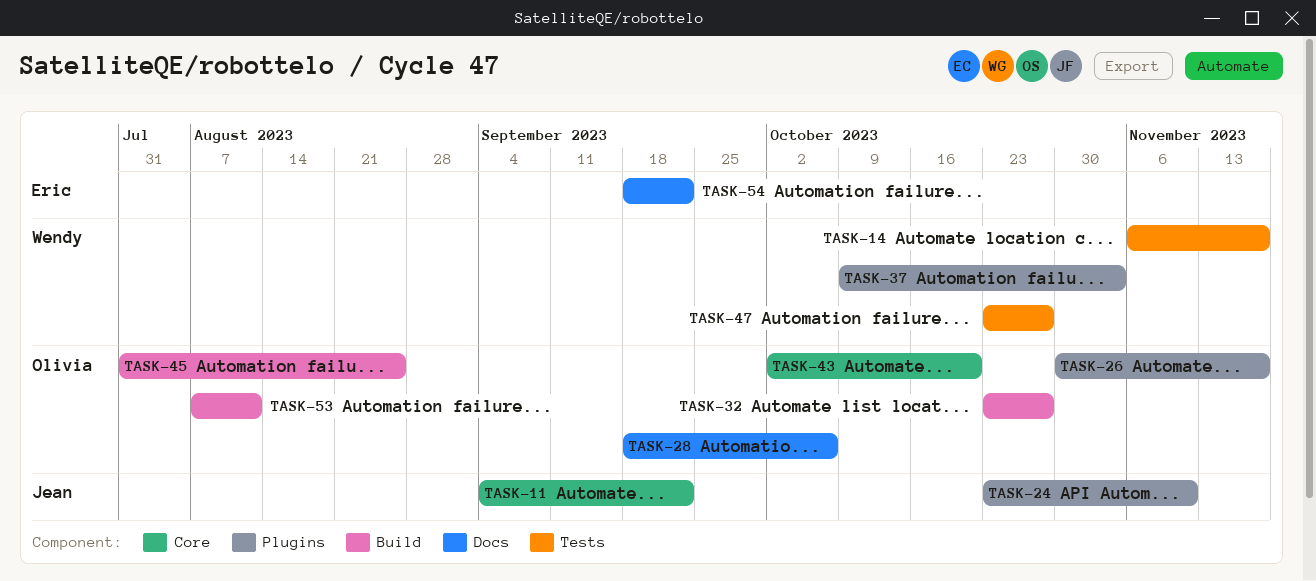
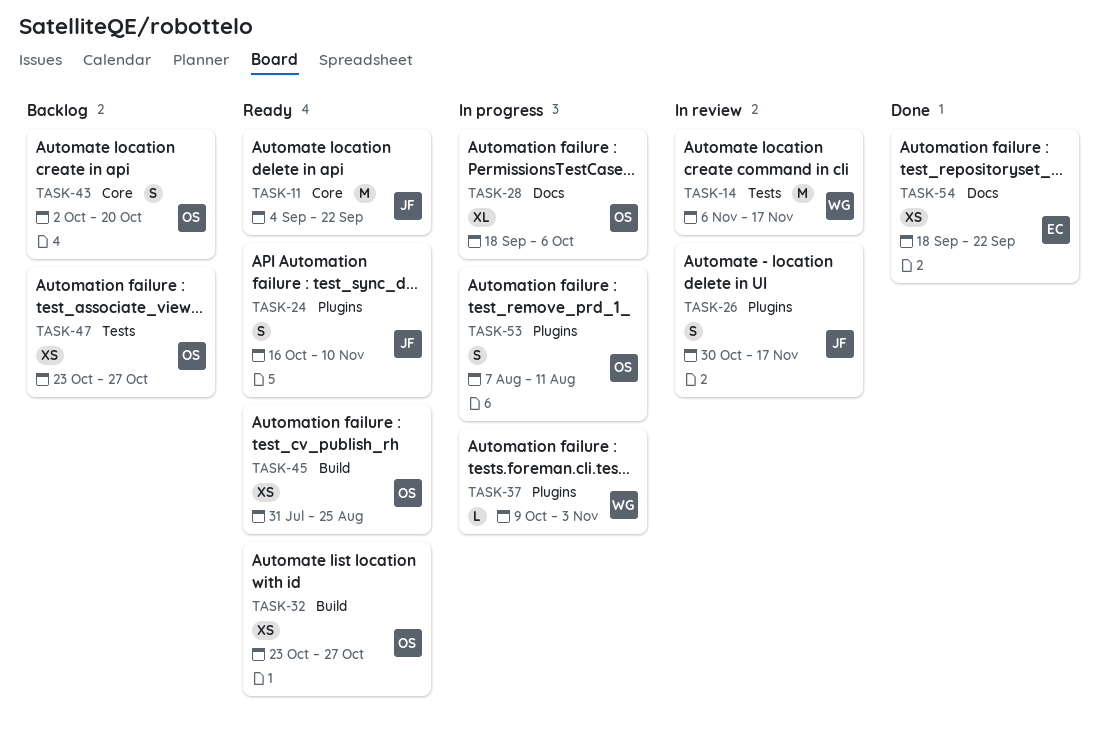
TASK-24, start: Oct 23 -> Oct 16
TASK-26, owner: Olivia -> Jean
TASK-47, owner: Wendy -> Olivia
TASK-53, label: Build -> Plugins

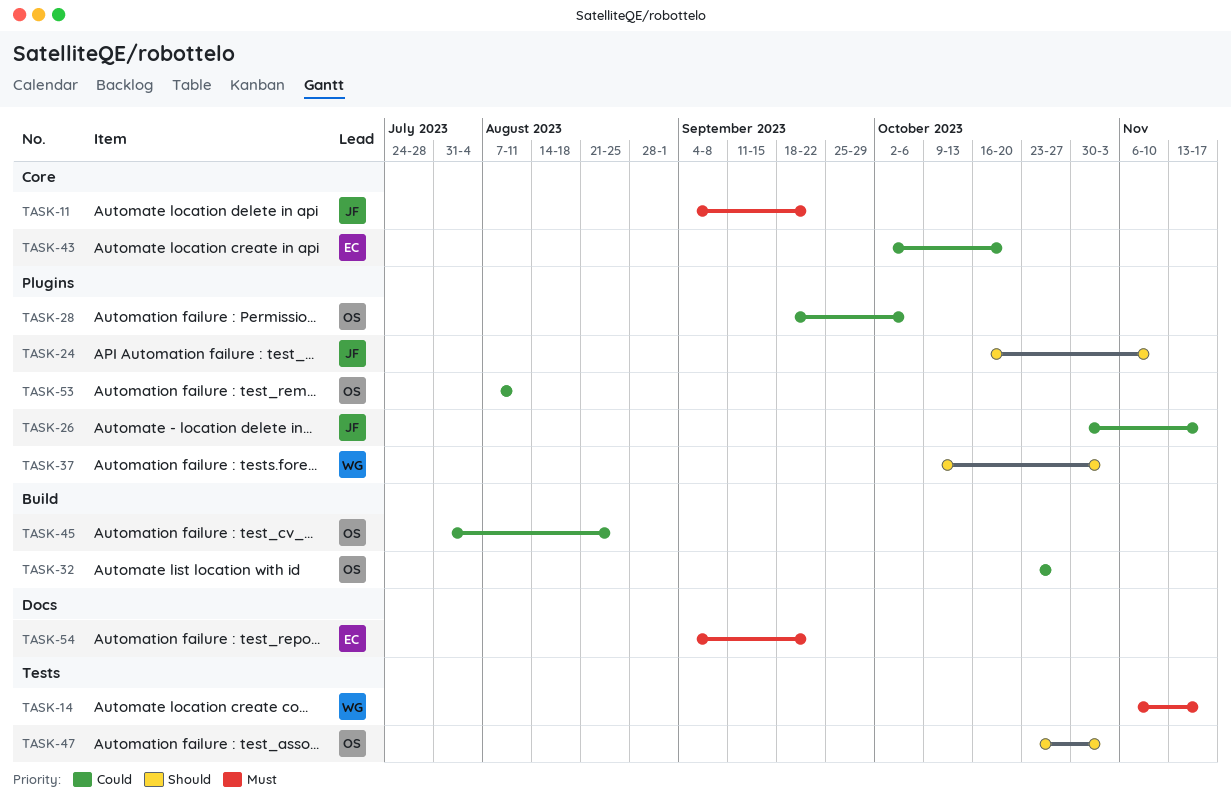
TASK-28, label: Docs -> Plugins
TASK-43, owner: OS -> EC
TASK-47, due: Oct 27 -> Nov 3
TASK-54, start: Sep 18 -> Sep 4

